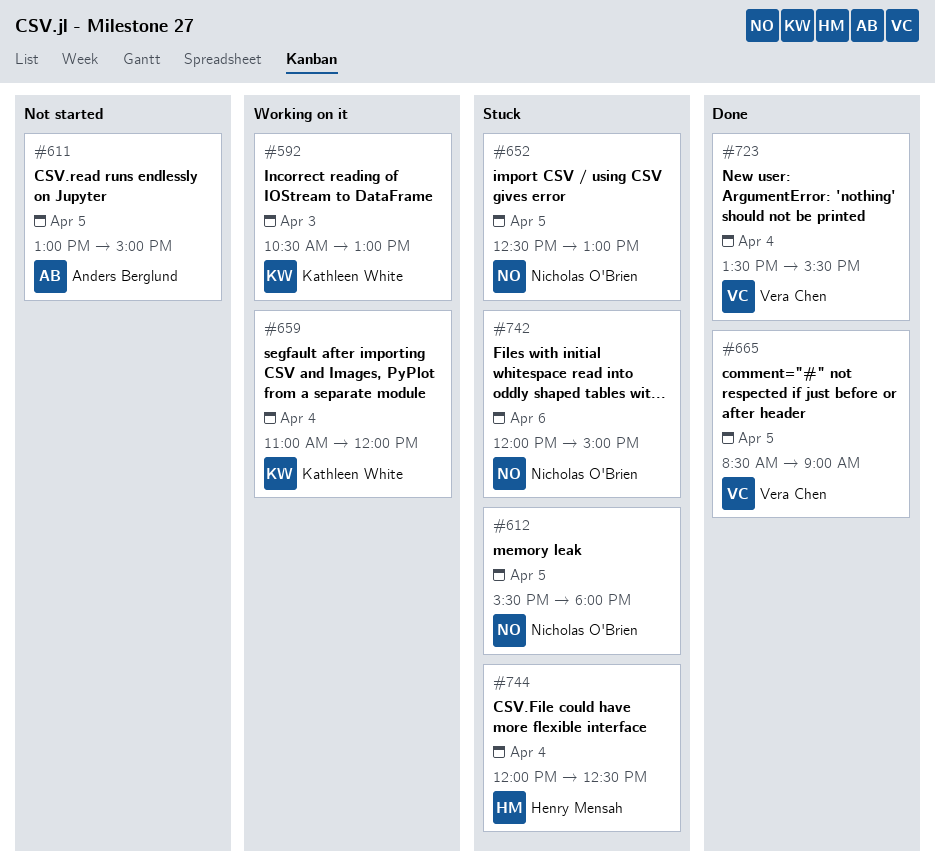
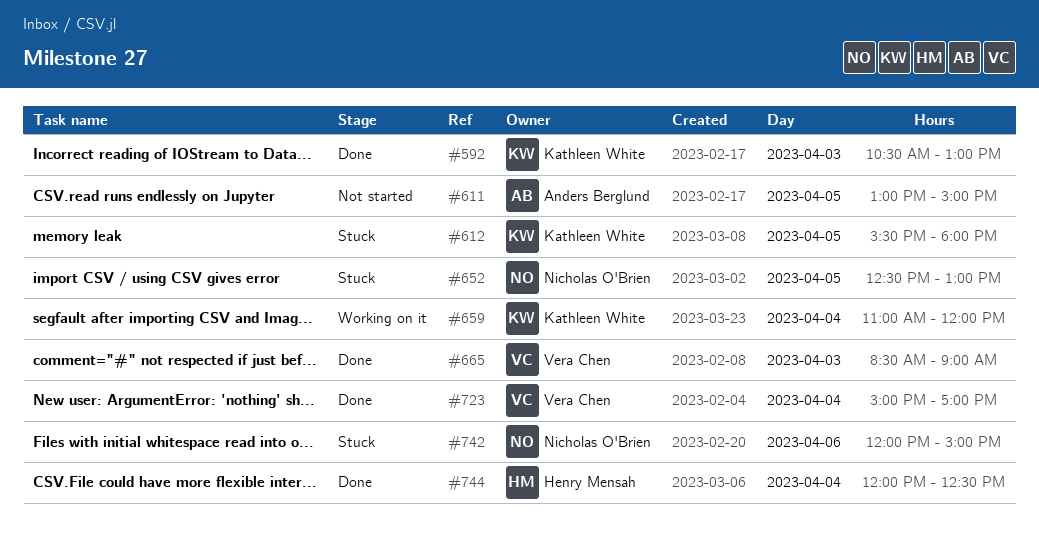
#592, status: Working on it -> Done
#612, owner: Nicholas O'Brien -> Kathleen White
#665, day: Apr 5 -> Apr 3
#723, begins: 13:30 -> 15:00
#723, ends: 15:30 -> 17:00
#744, status: Stuck -> Done

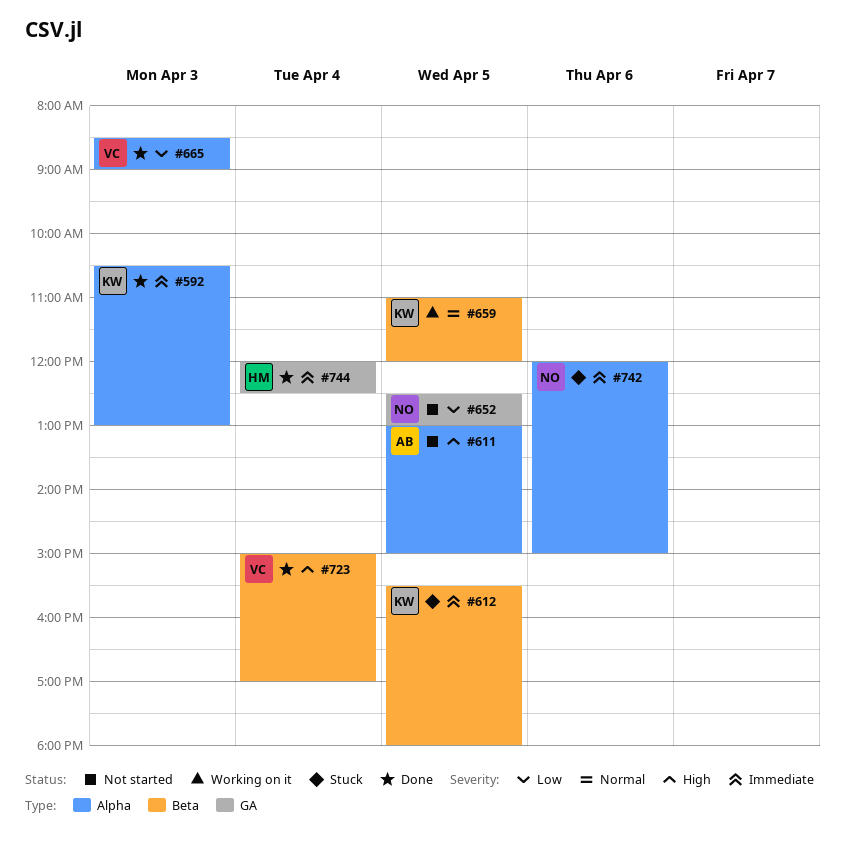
#652, status: Stuck -> Not started
#659, day: Apr 4 -> Apr 5

